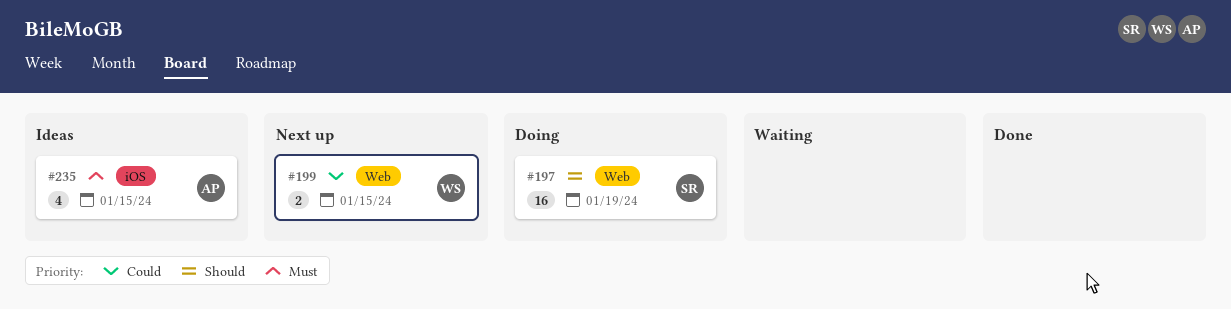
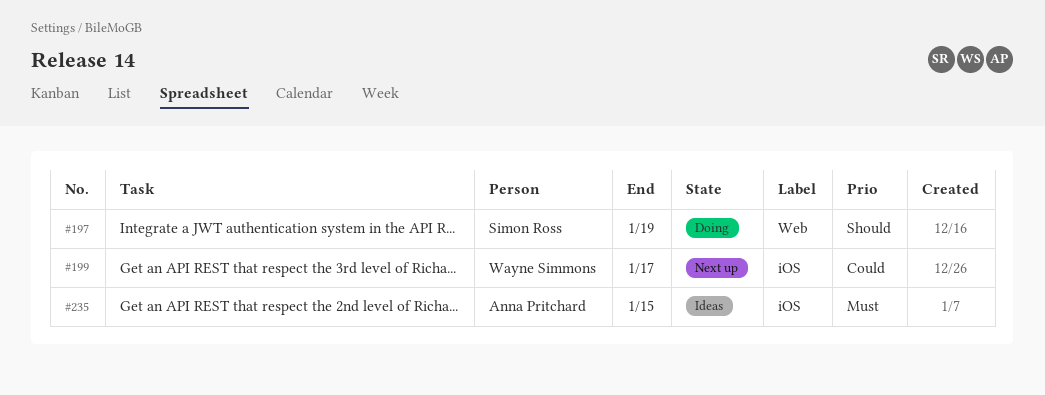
#199, label: Web -> iOS
#199, due: Jan 15 -> Jan 17

